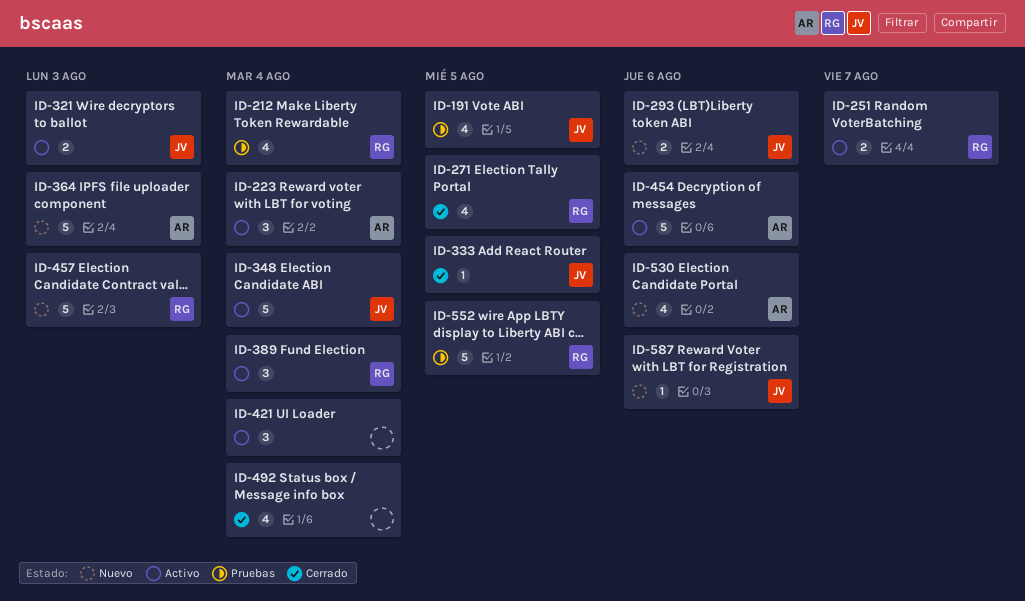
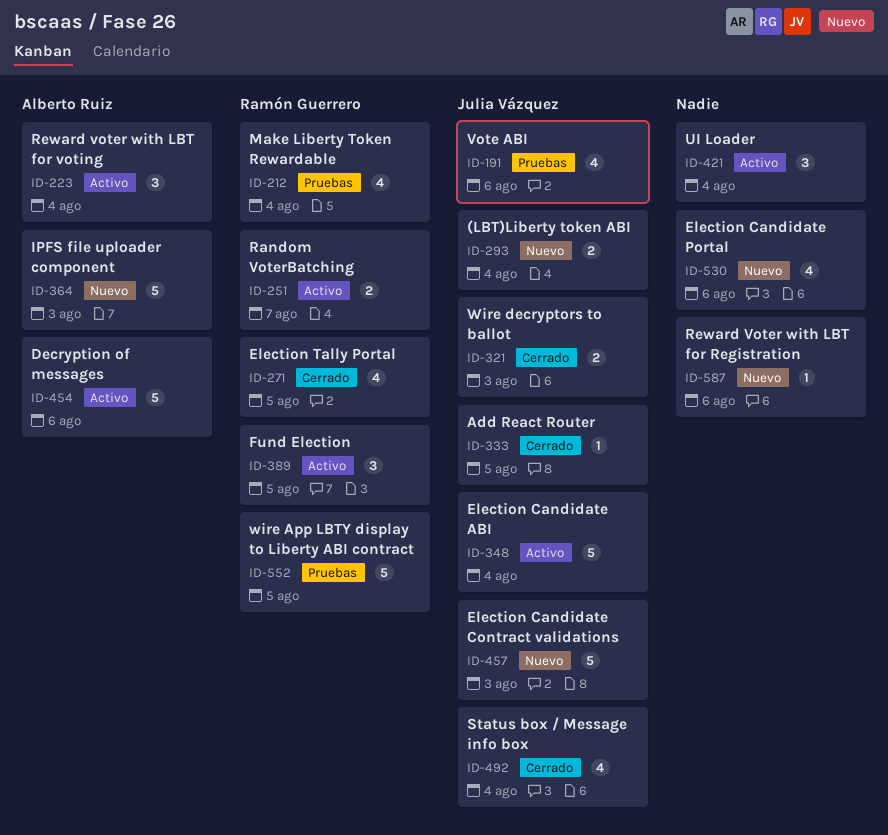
ID-191, due: Aug 5 -> Aug 6
ID-293, due: Aug 6 -> Aug 4
ID-321, status: Activo -> Cerrado
ID-389, due: Aug 4 -> Aug 5
ID-457, owner: Ramón Guerrero -> Julia Vázquez
ID-492, owner: none -> Julia Vázquez
ID-530, owner: Alberto Ruiz -> none
ID-587, owner: Julia Vázquez -> none

